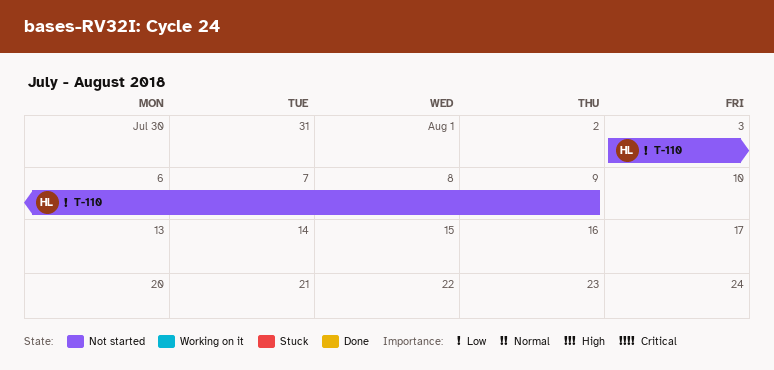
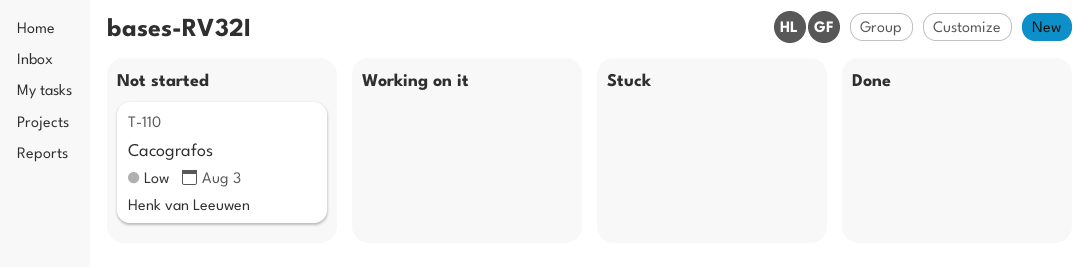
T-110, due: Aug 9 -> Aug 3

